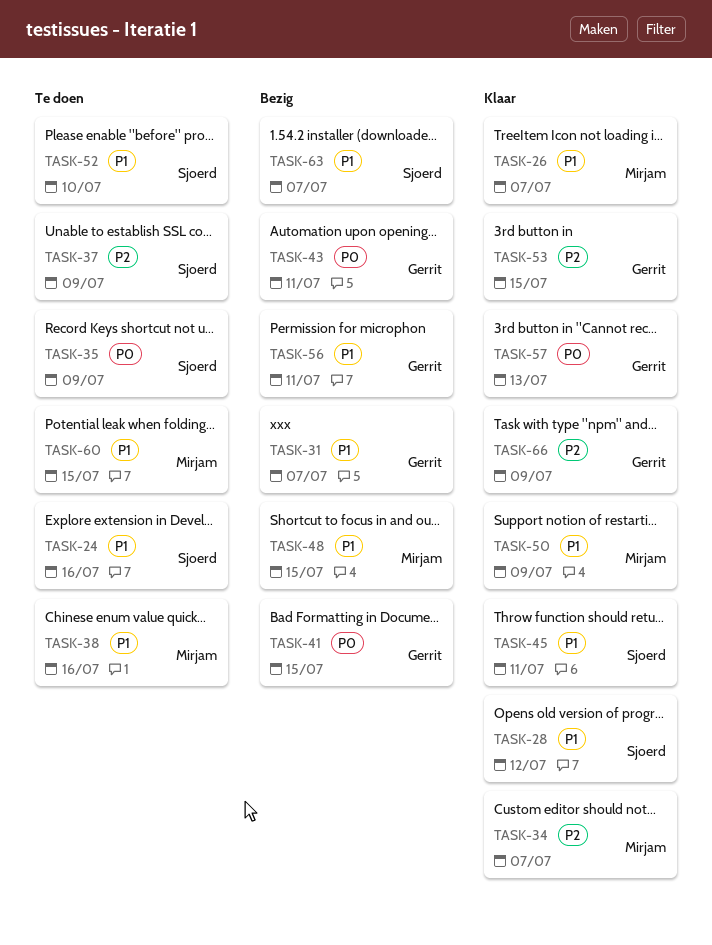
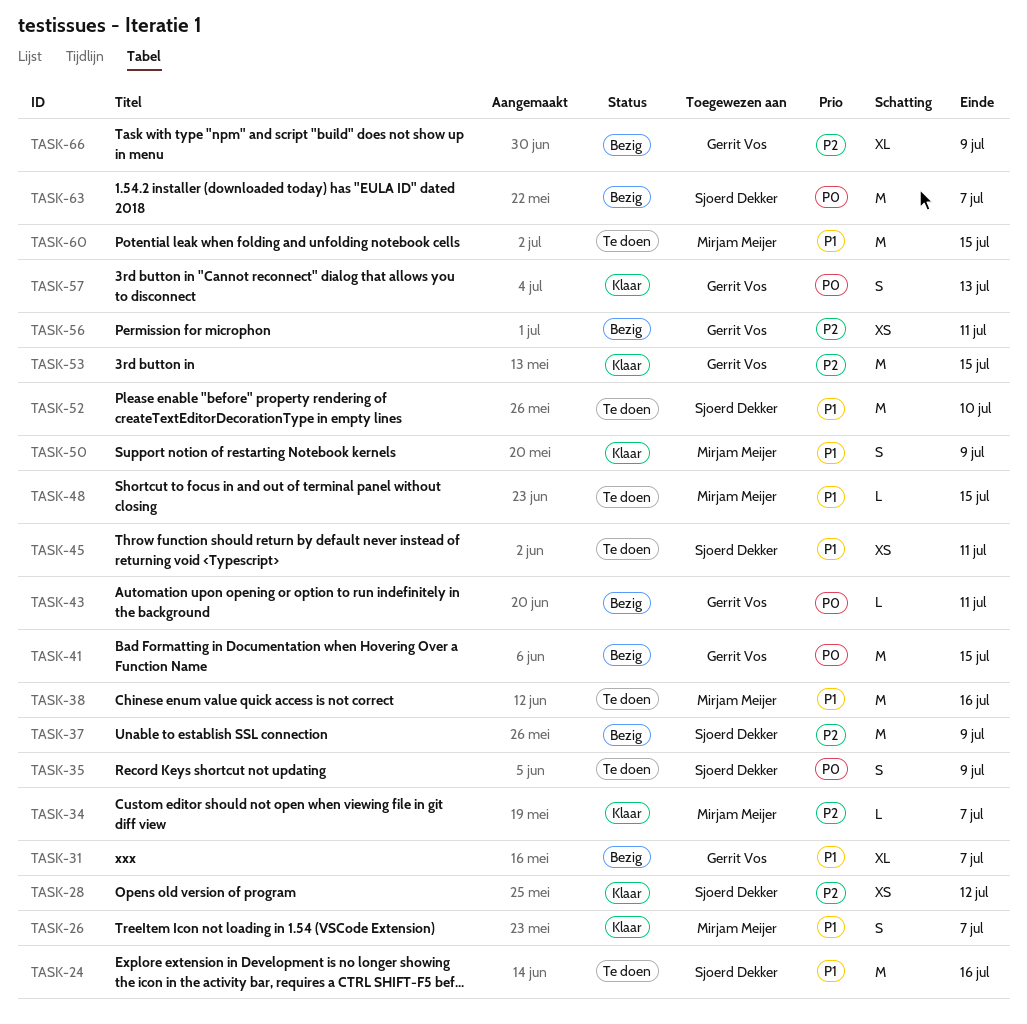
TASK-28, priority: P1 -> P2
TASK-37, status: Te doen -> Bezig
TASK-45, status: Klaar -> Te doen
TASK-48, status: Bezig -> Te doen
TASK-56, priority: P1 -> P2
TASK-63, priority: P1 -> P0
TASK-66, status: Klaar -> Bezig

